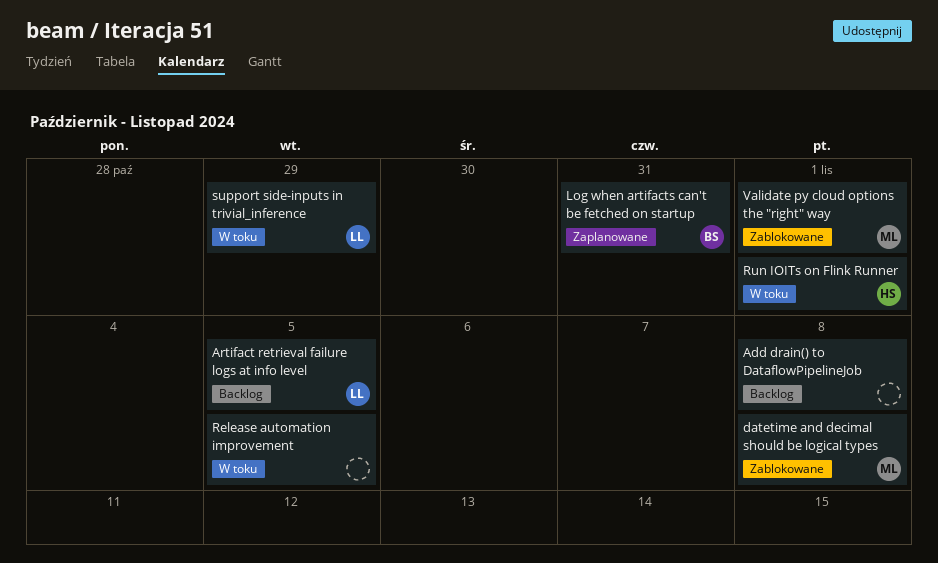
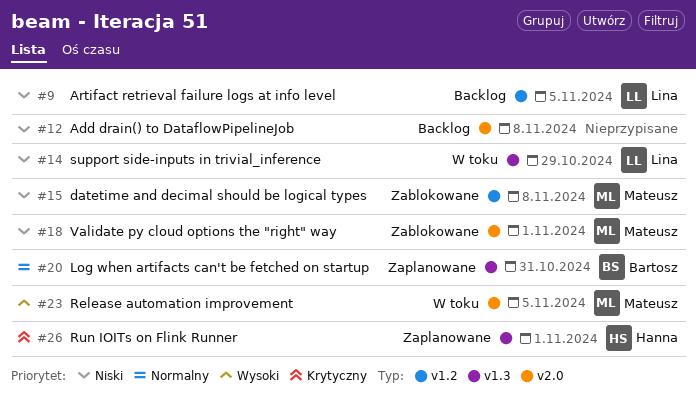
Release automation improvement, owner: none -> Mateusz
Run IOITs on Flink Runner, status: W toku -> Zaplanowane

